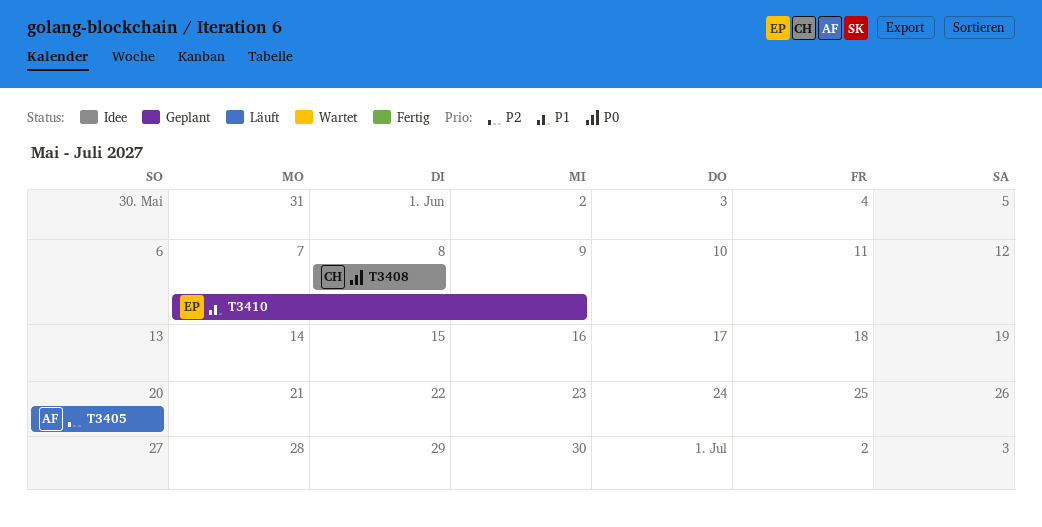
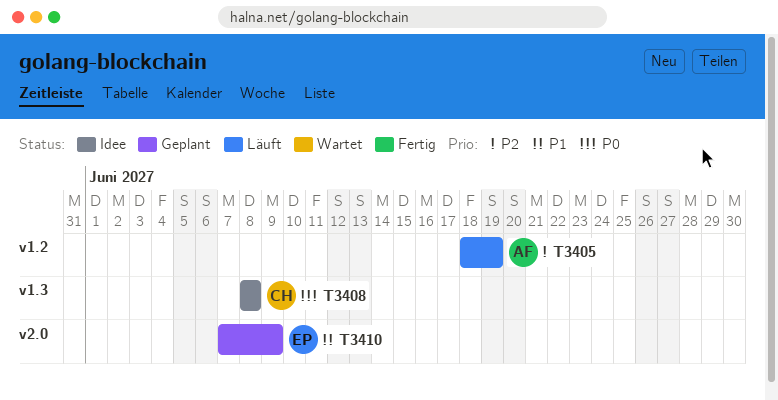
T3405, start: Jun 20 -> Jun 18
T3405, due: Jun 20 -> Jun 19

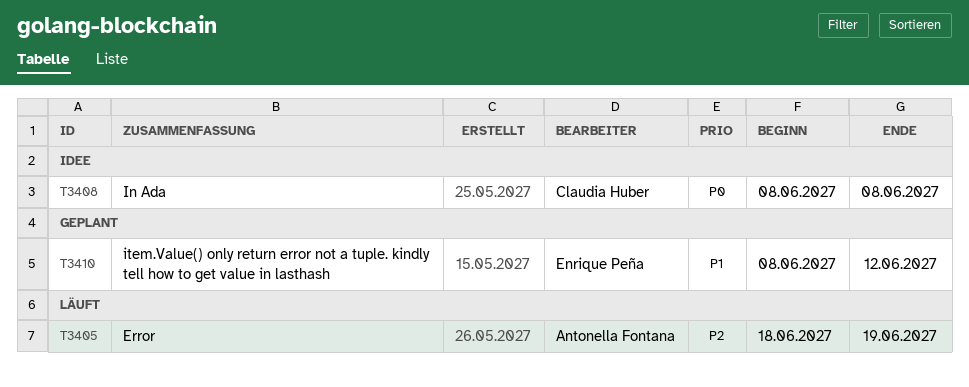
T3410, start: Jun 7 -> Jun 8
T3410, due: Jun 9 -> Jun 12

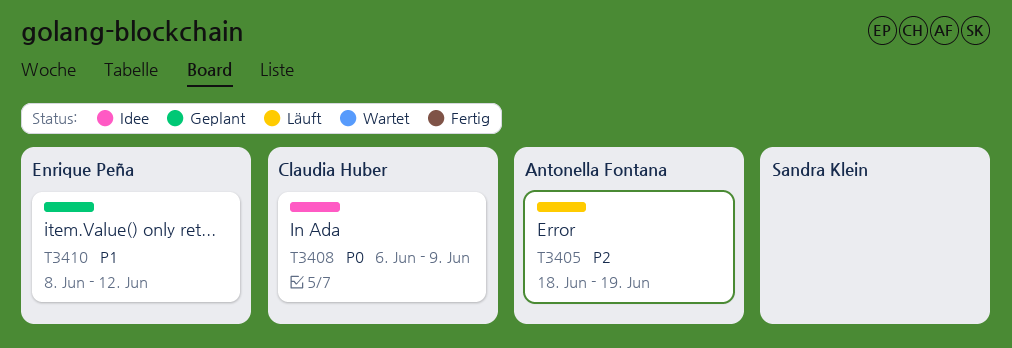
T3408, start: Jun 8 -> Jun 6
T3408, due: Jun 8 -> Jun 9

